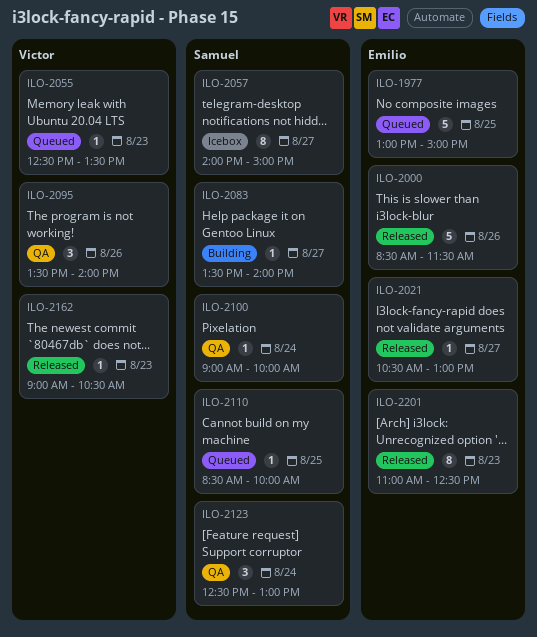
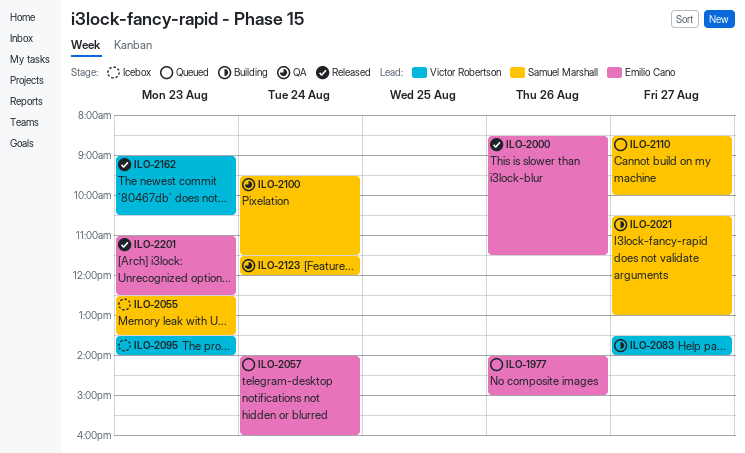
ILO-1977, day: Aug 25 -> Aug 26
ILO-1977, begins: 13:00 -> 14:00
ILO-2021, status: Released -> Building
ILO-2021, owner: Emilio Cano -> Samuel Marshall
ILO-2055, status: Queued -> Icebox
ILO-2055, owner: Victor Robertson -> Samuel Marshall
ILO-2057, status: Icebox -> Queued
ILO-2057, owner: Samuel Marshall -> Emilio Cano
ILO-2057, day: Aug 27 -> Aug 24
ILO-2057, ends: 15:00 -> 16:00
ILO-2083, owner: Samuel Marshall -> Victor Robertson
ILO-2095, status: QA -> Icebox
ILO-2095, day: Aug 26 -> Aug 23
ILO-2100, begins: 09:00 -> 09:30
ILO-2100, ends: 10:00 -> 11:30
ILO-2110, day: Aug 25 -> Aug 27
ILO-2123, begins: 12:30 -> 11:30
ILO-2123, ends: 13:00 -> 12:00

